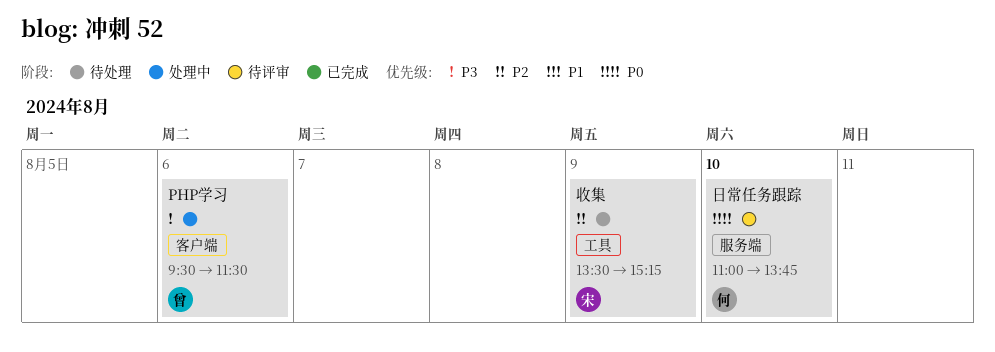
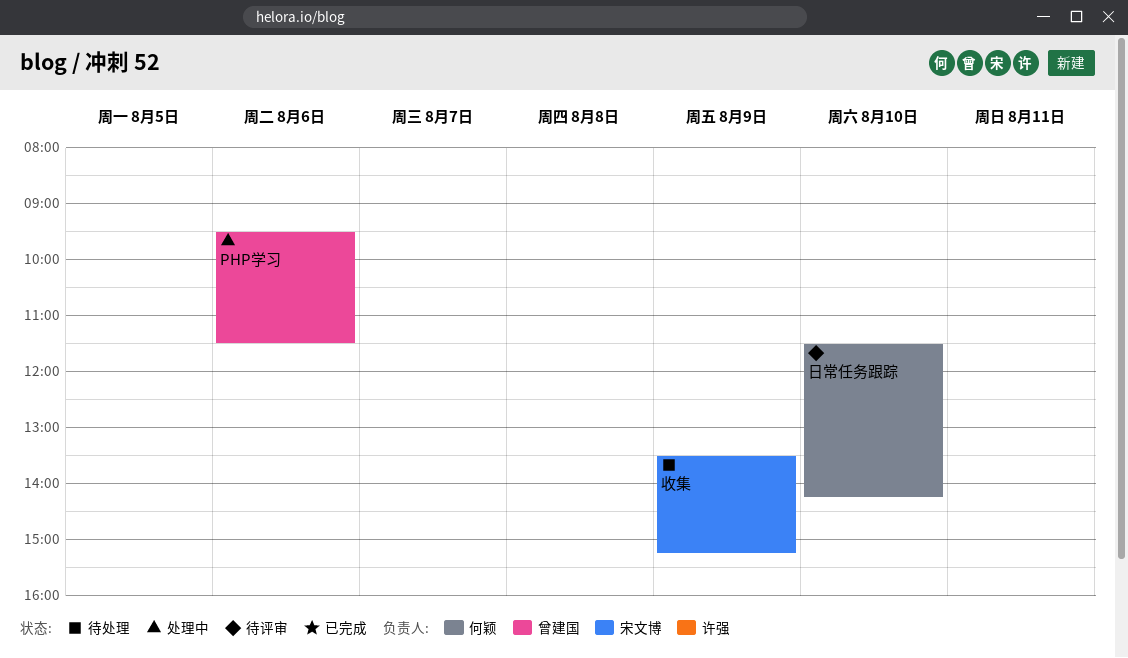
日常任务跟踪, begins: 11:00 -> 11:30
日常任务跟踪, ends: 13:45 -> 14:15

